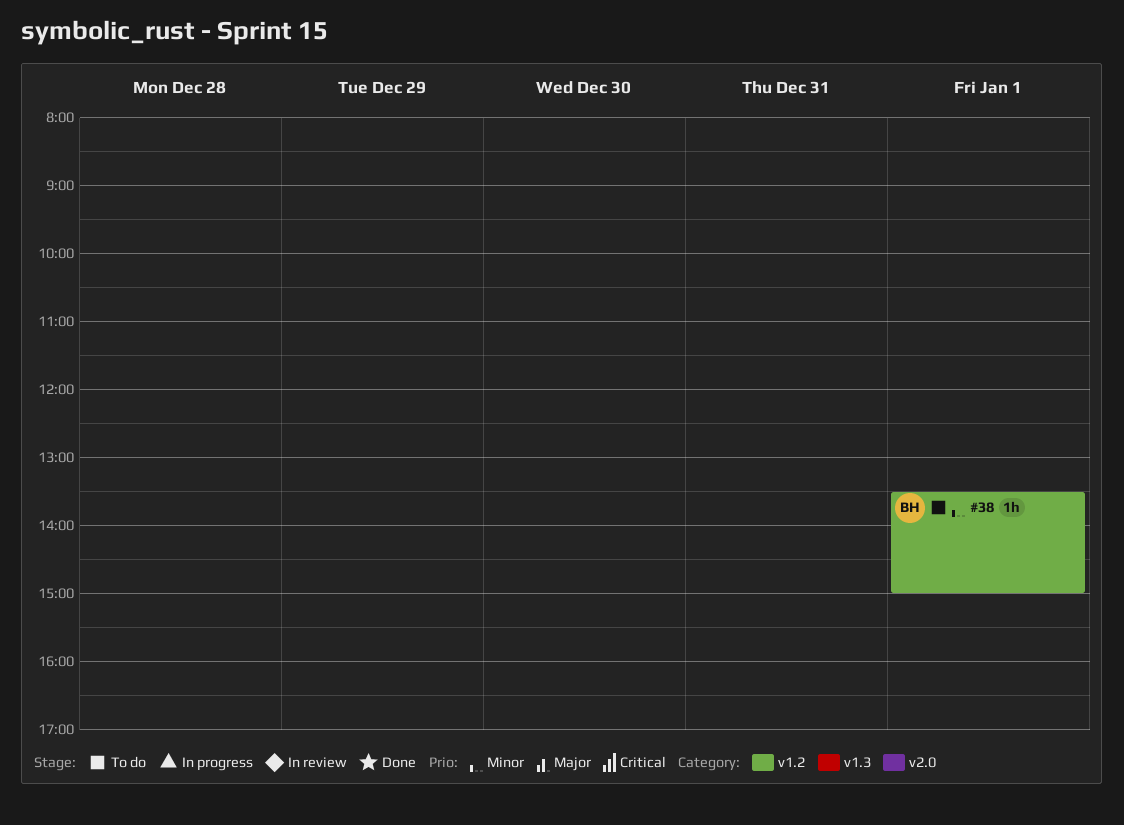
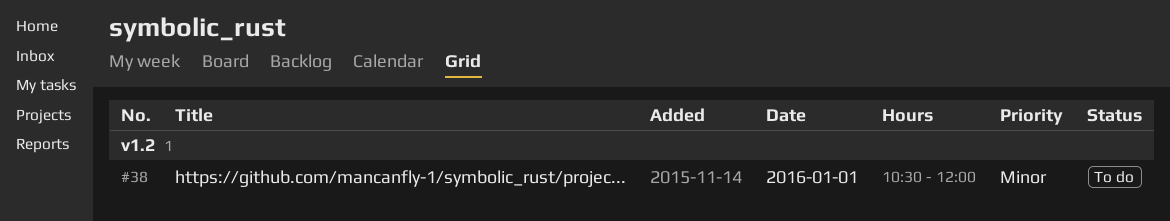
#38, begins: 13:30 -> 10:30
#38, ends: 15:00 -> 12:00

